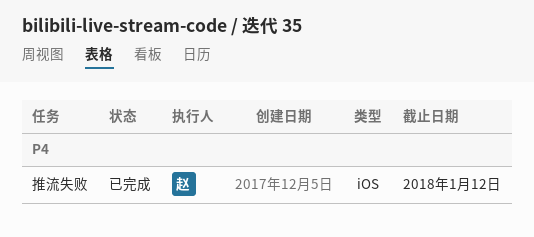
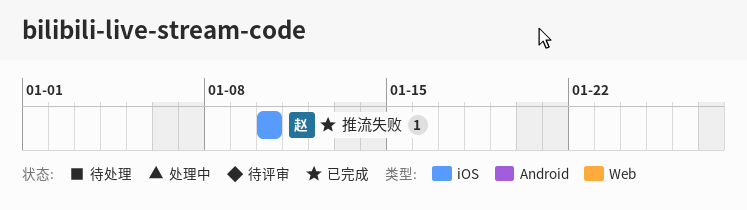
推流失败, due: Jan 12 -> Jan 10

